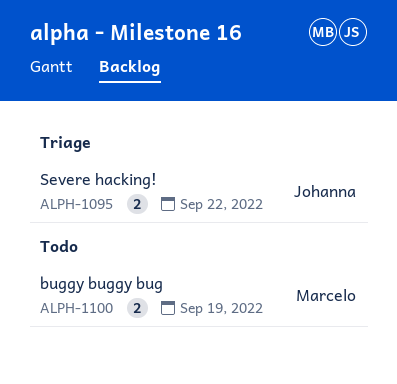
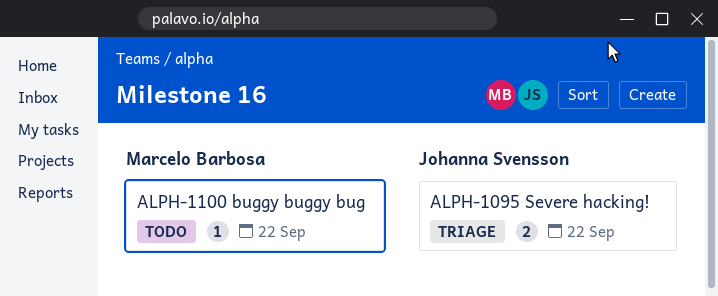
ALPH-1100, estimate: 2 -> 1
ALPH-1100, due: Sep 19 -> Sep 22

